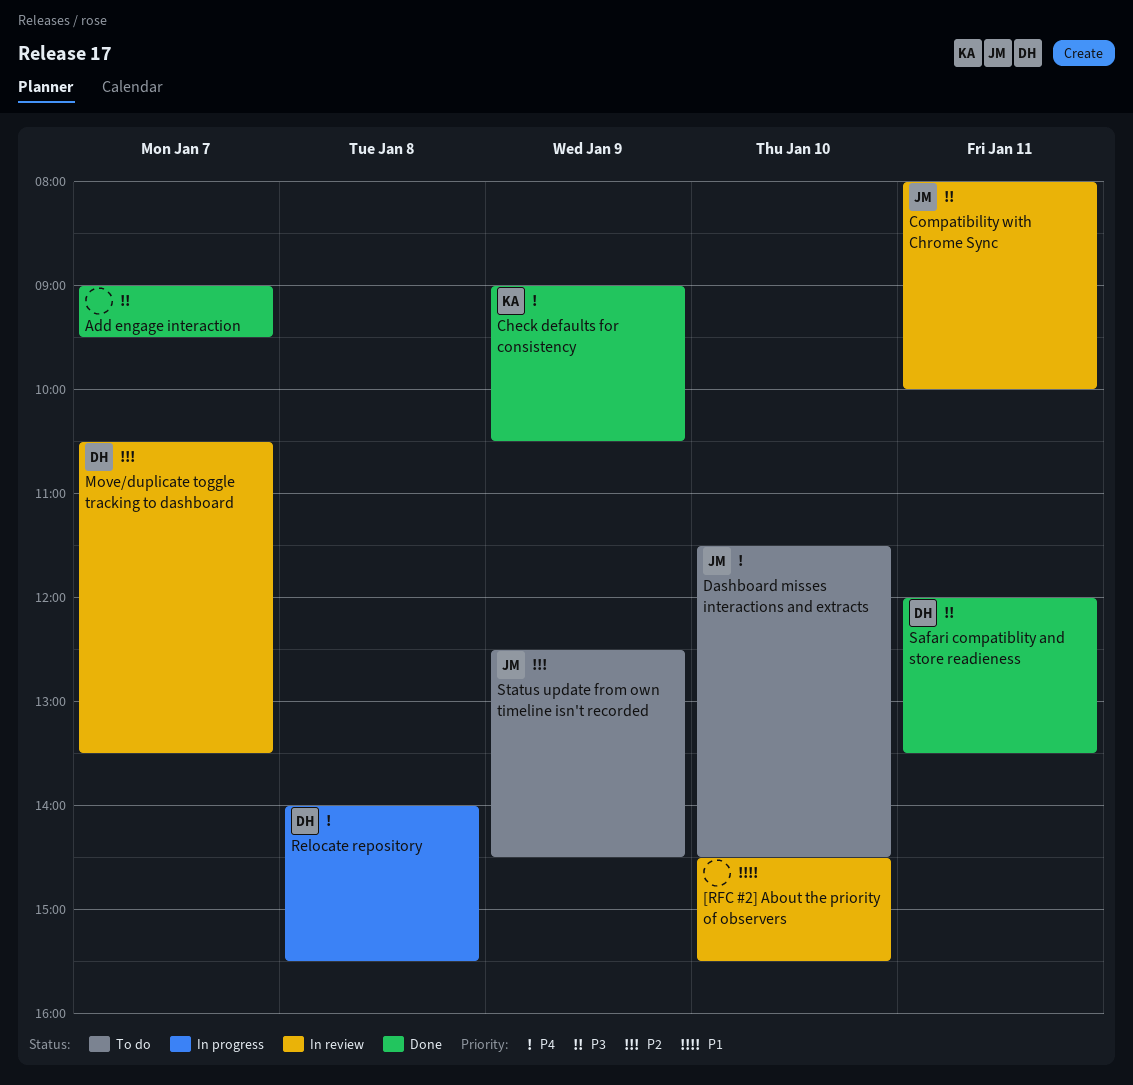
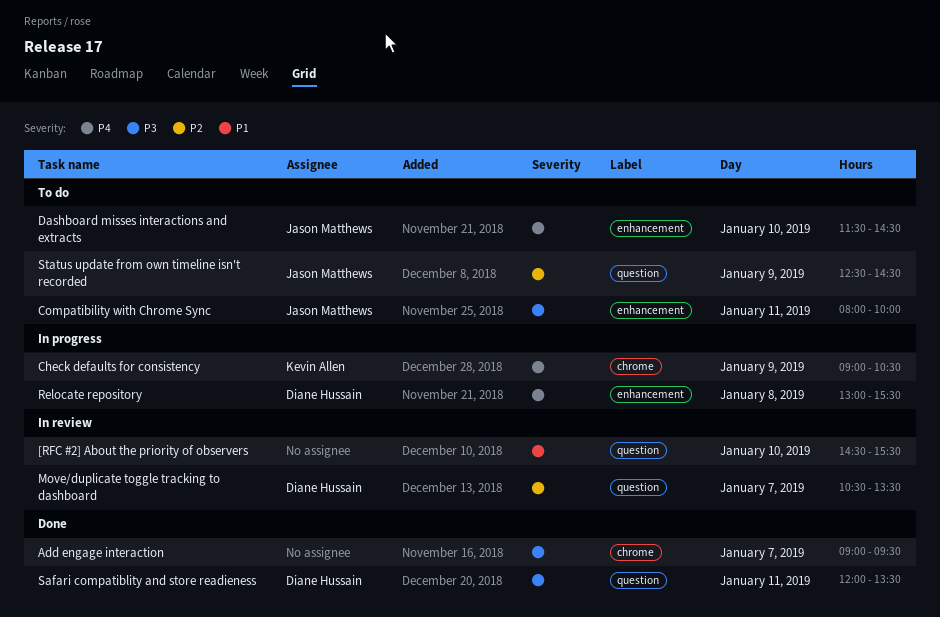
Check defaults for consistency, status: Done -> In progress
Compatibility with Chrome Sync, status: In review -> To do
Relocate repository, begins: 14:00 -> 13:00

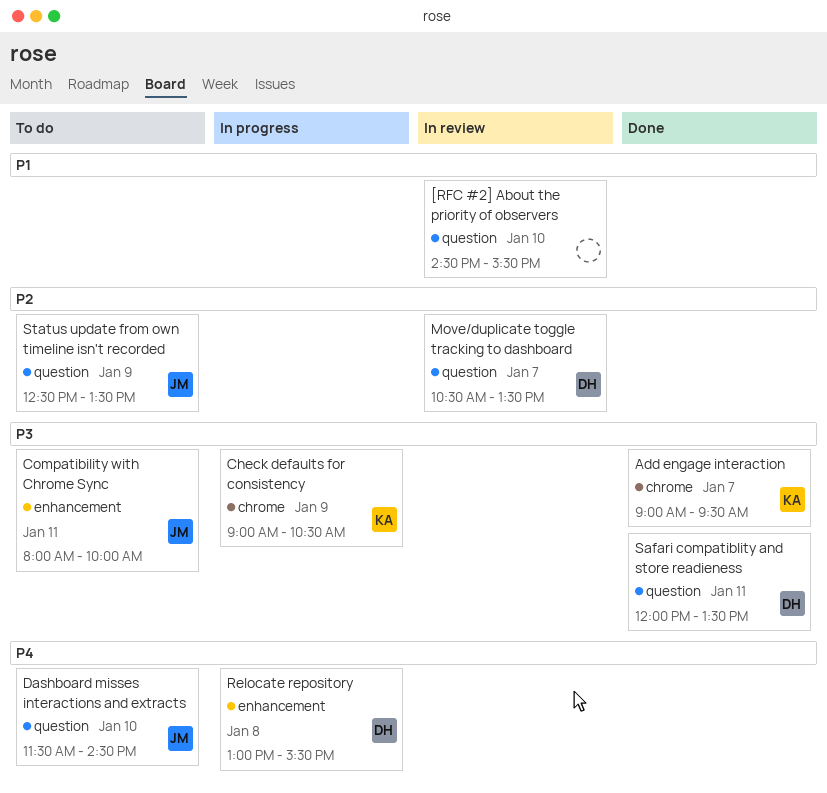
Add engage interaction, owner: none -> Kevin Allen
Check defaults for consistency, priority: P4 -> P3
Dashboard misses interactions and extracts, label: enhancement -> question
Status update from own timeline isn't recorded, ends: 14:30 -> 13:30

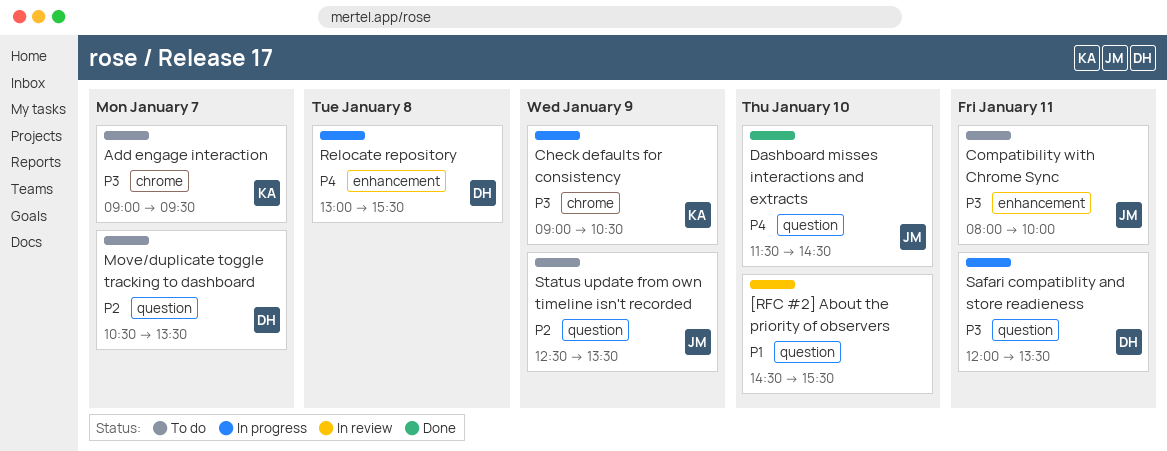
Add engage interaction, status: Done -> To do
Dashboard misses interactions and extracts, status: To do -> Done
Move/duplicate toggle tracking to dashboard, status: In review -> To do
Safari compatiblity and store readieness, status: Done -> In progress

